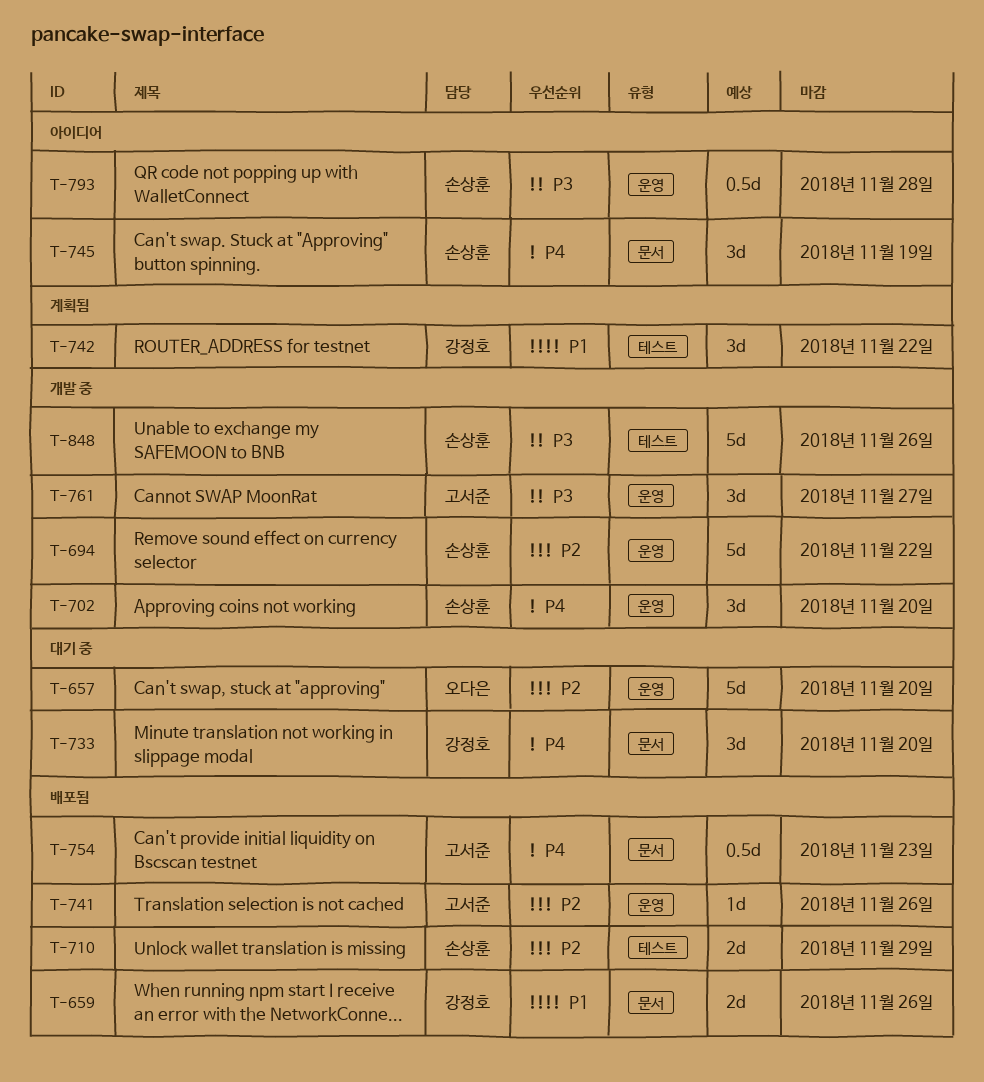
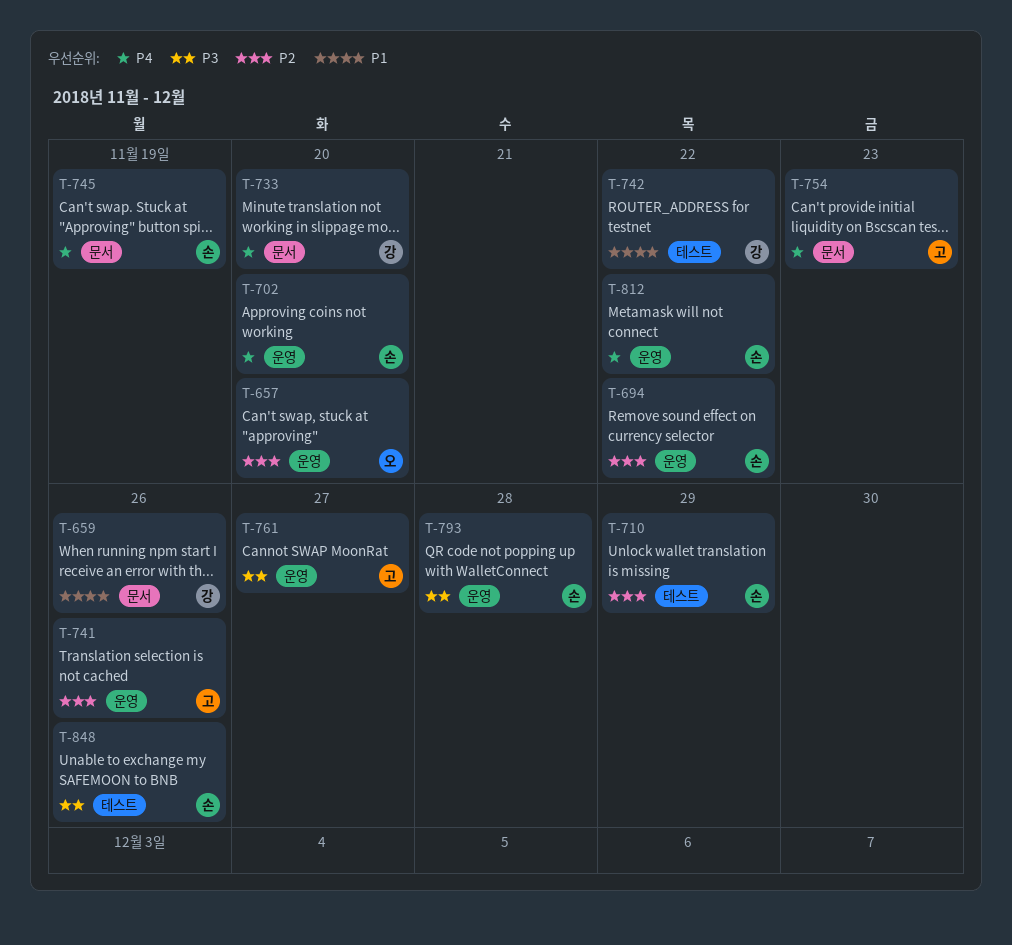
T-812: none -> present

